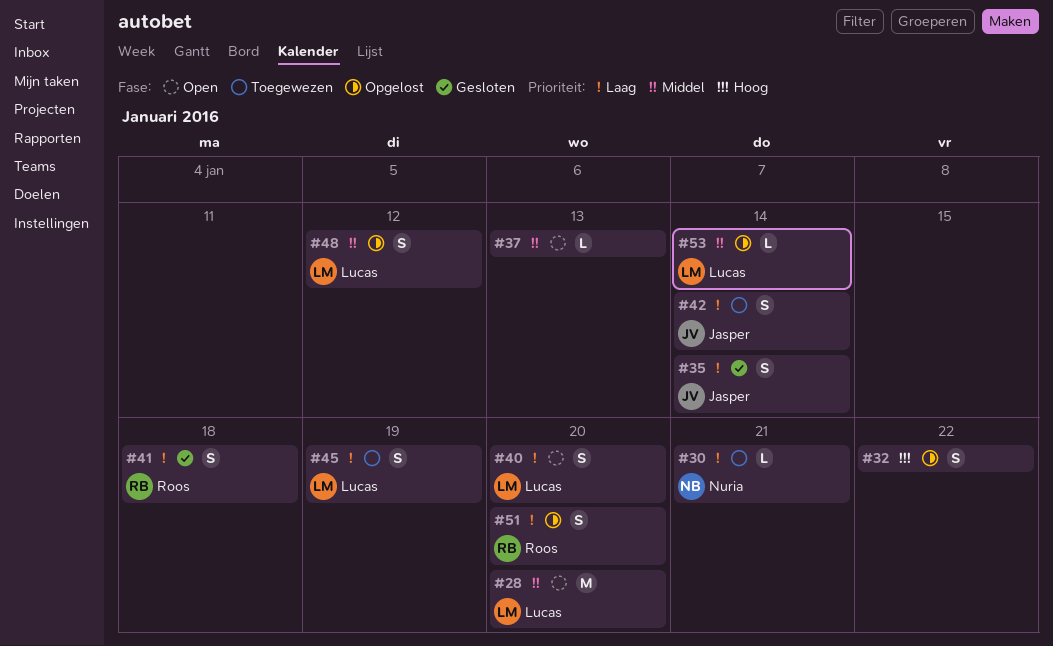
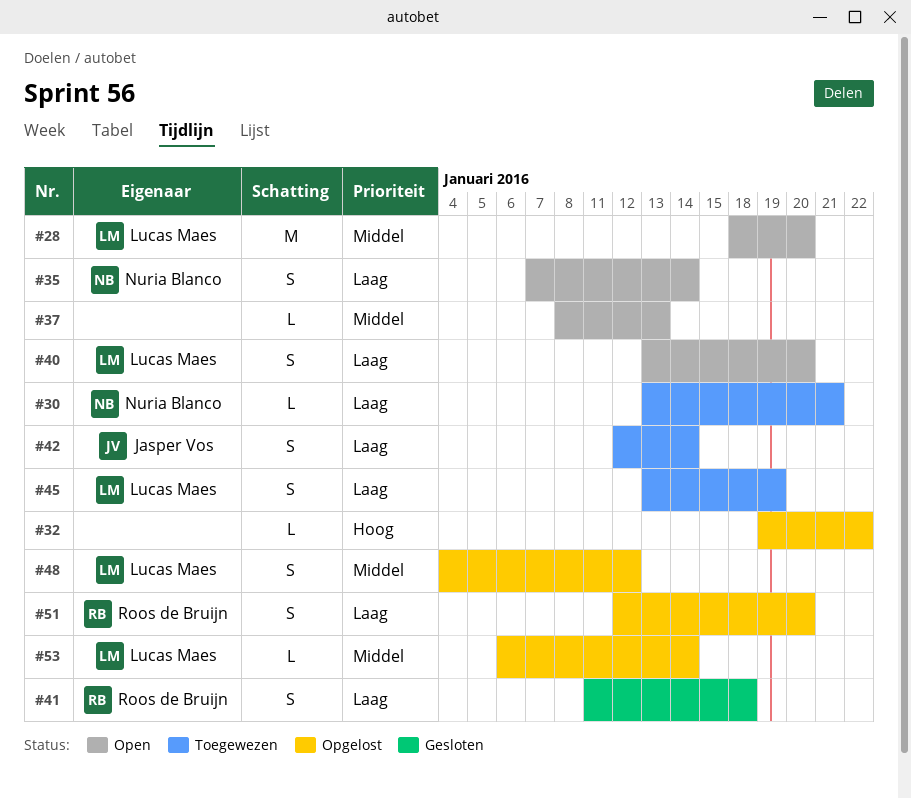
#32, estimate: S -> L
#35, status: Gesloten -> Open
#35, owner: Jasper Vos -> Nuria Blanco

